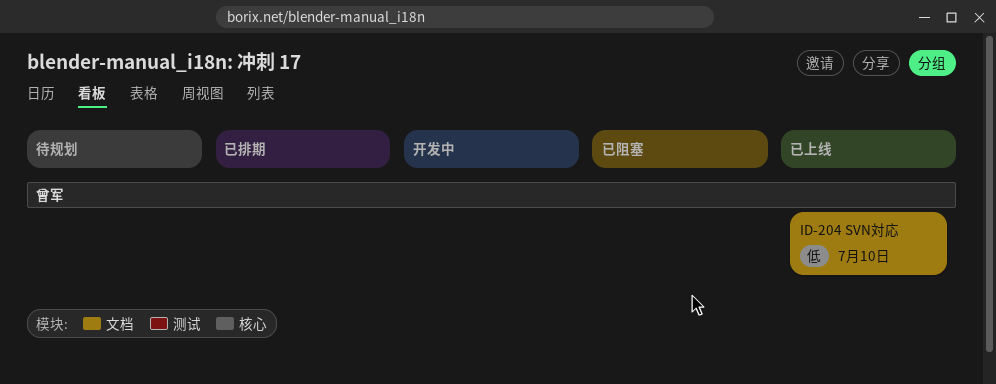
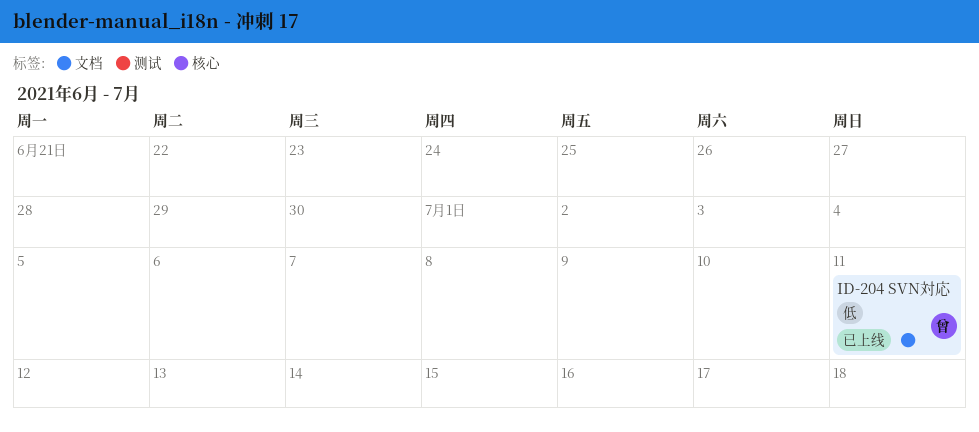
ID-204, due: Jul 10 -> Jul 11

